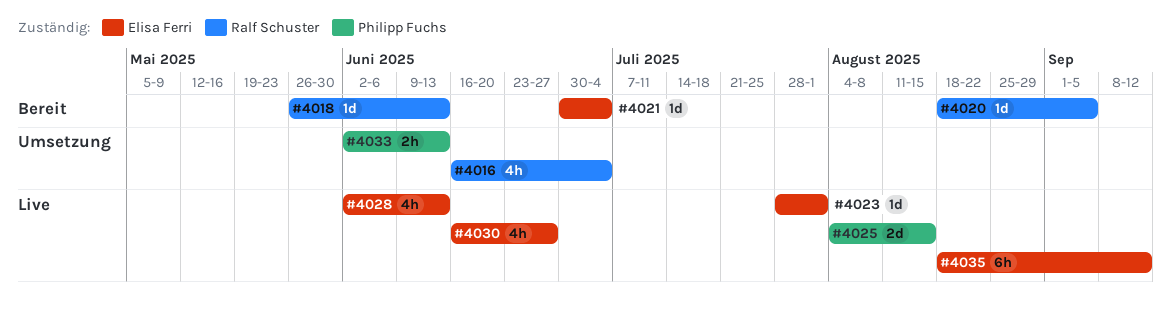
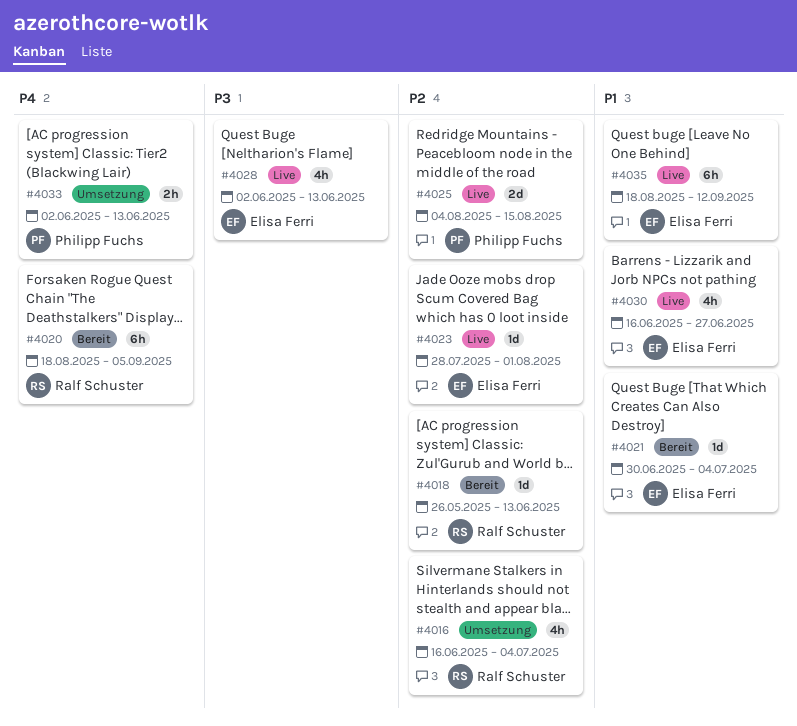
#4020, estimate: 1d -> 6h

